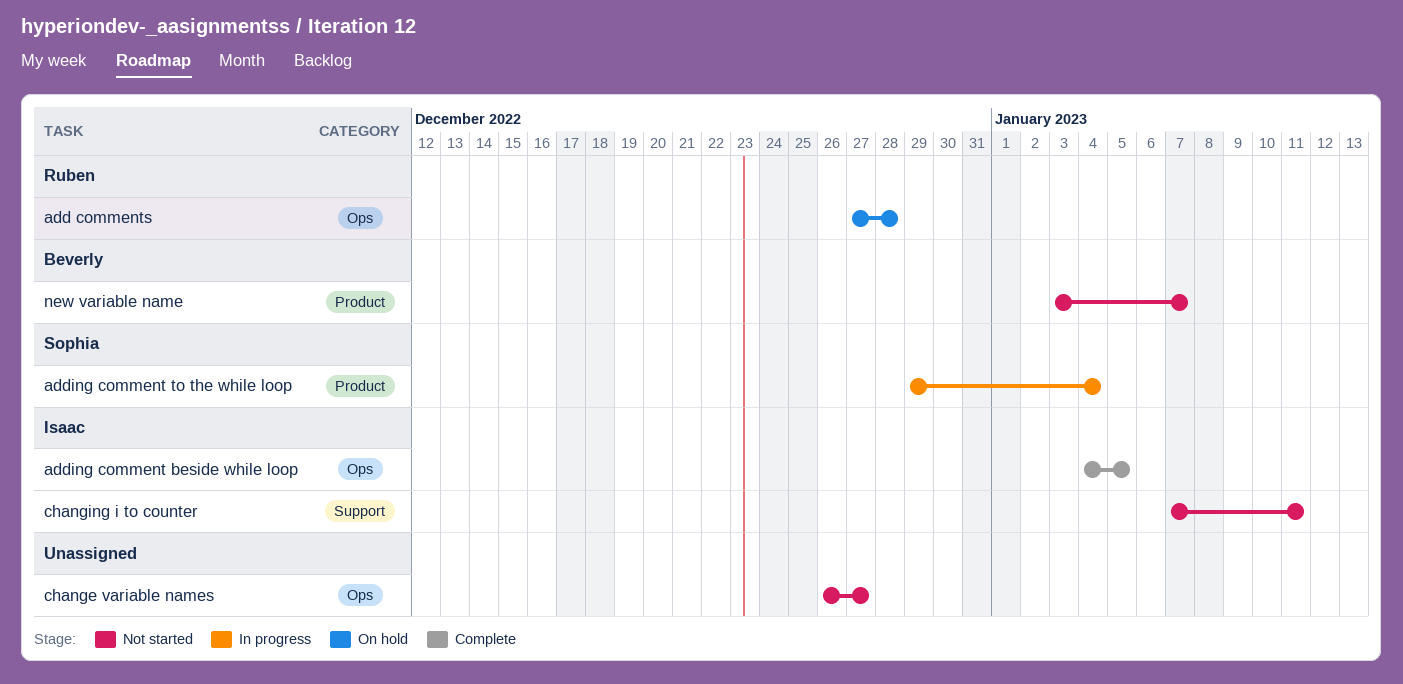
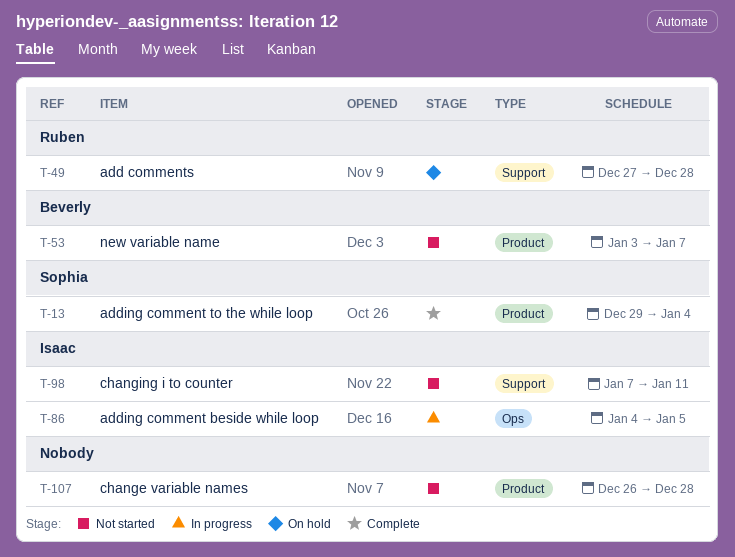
add comments, label: Ops -> Support
adding comment beside while loop, status: Complete -> In progress
adding comment to the while loop, status: In progress -> Complete
change variable names, label: Ops -> Product
change variable names, due: Dec 27 -> Dec 28

